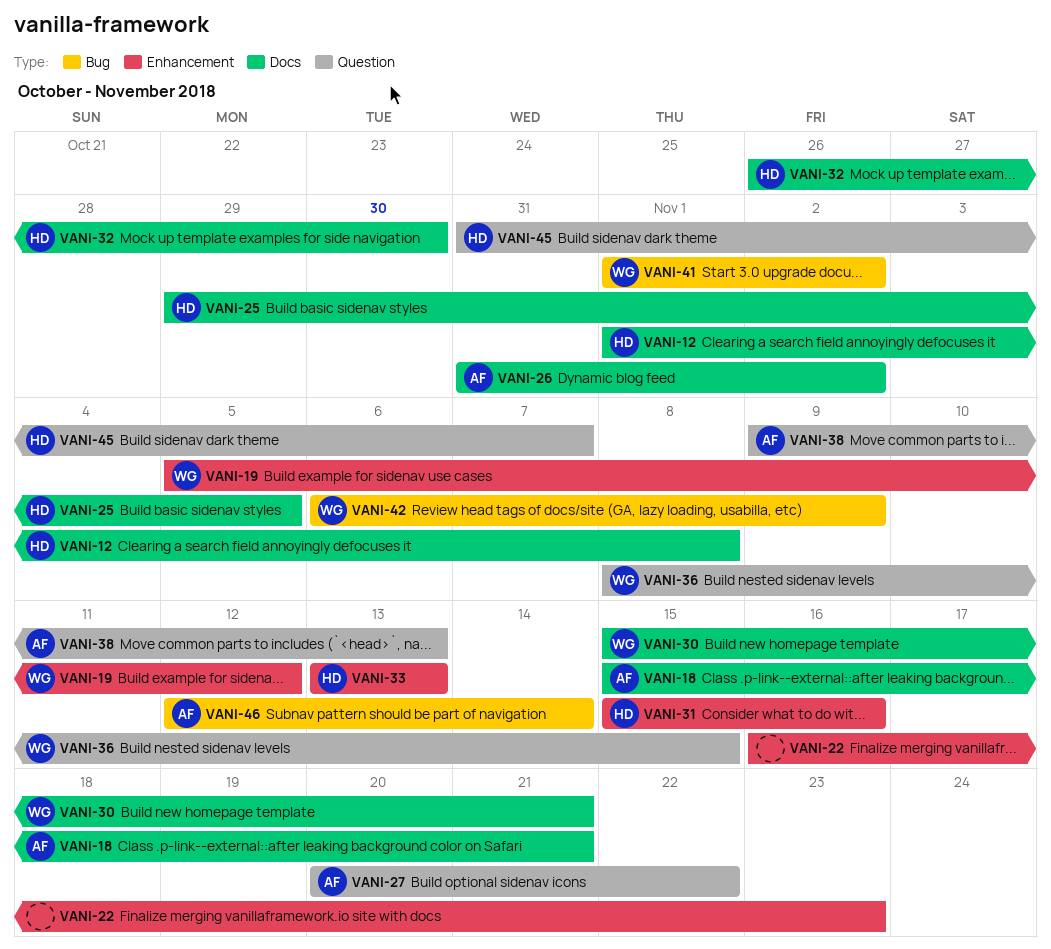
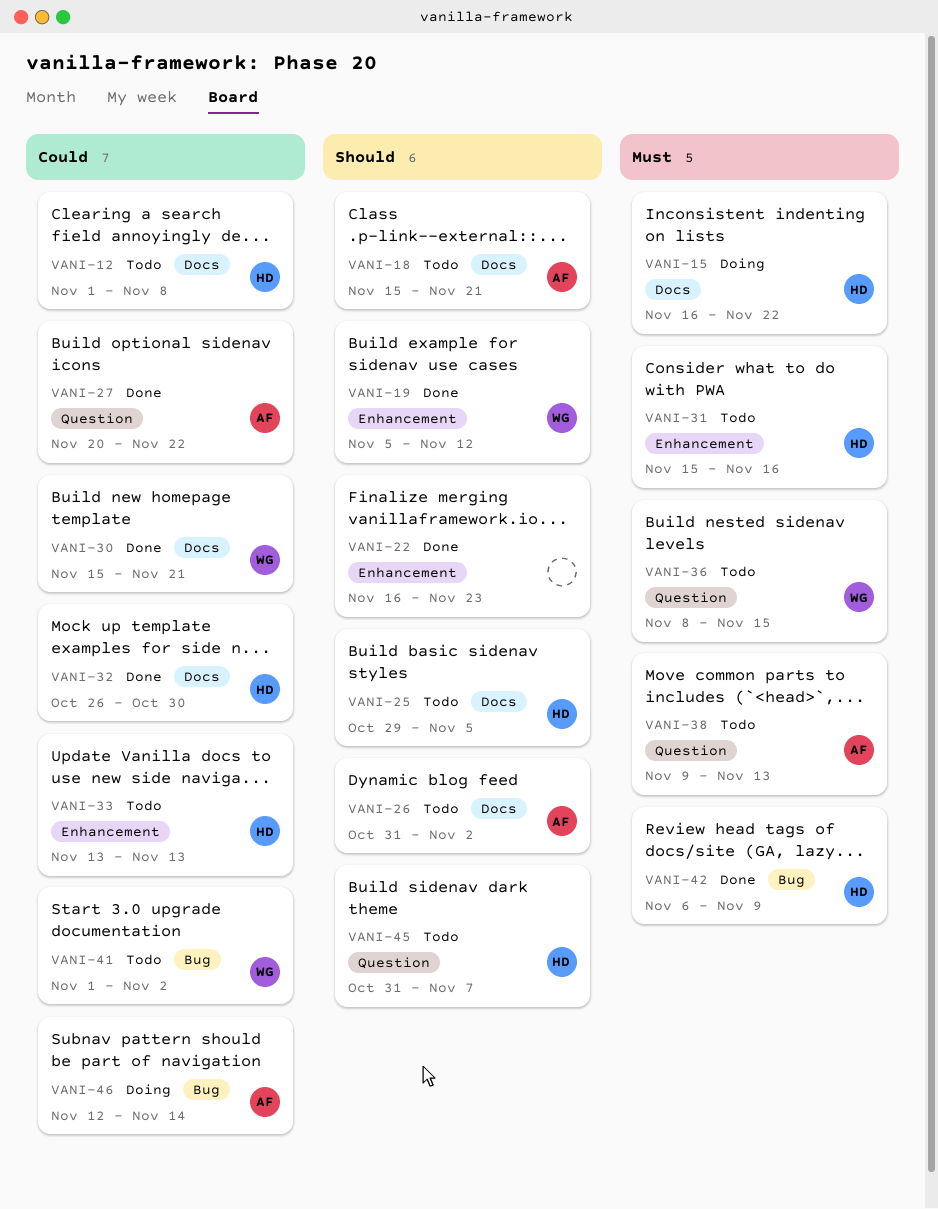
VANI-15: none -> present
VANI-42, owner: WG -> HD

